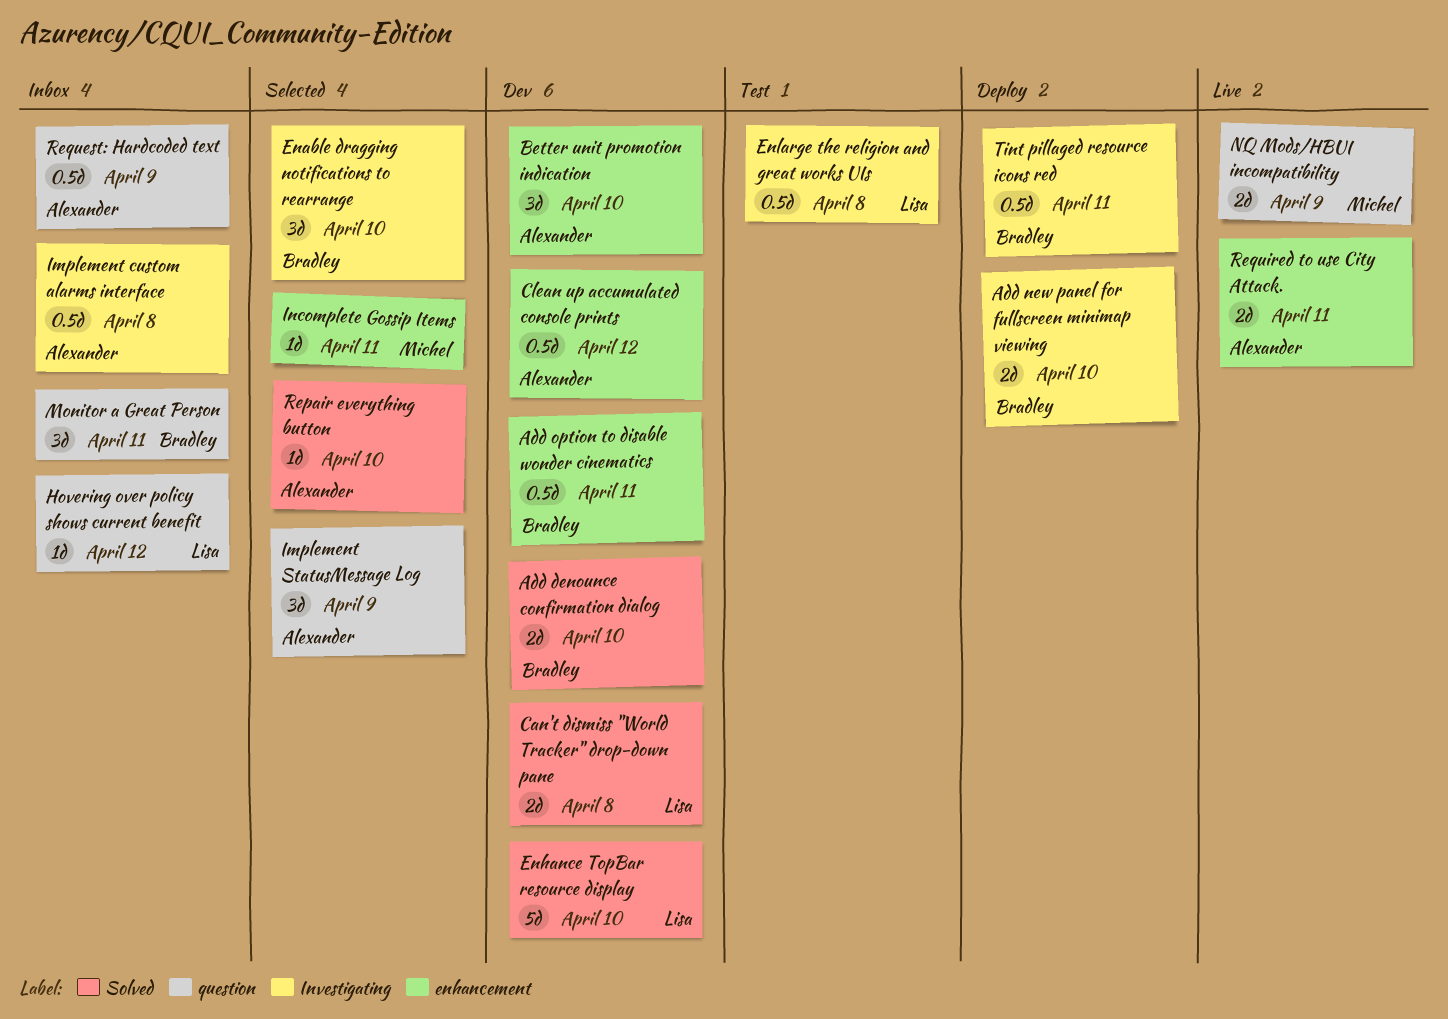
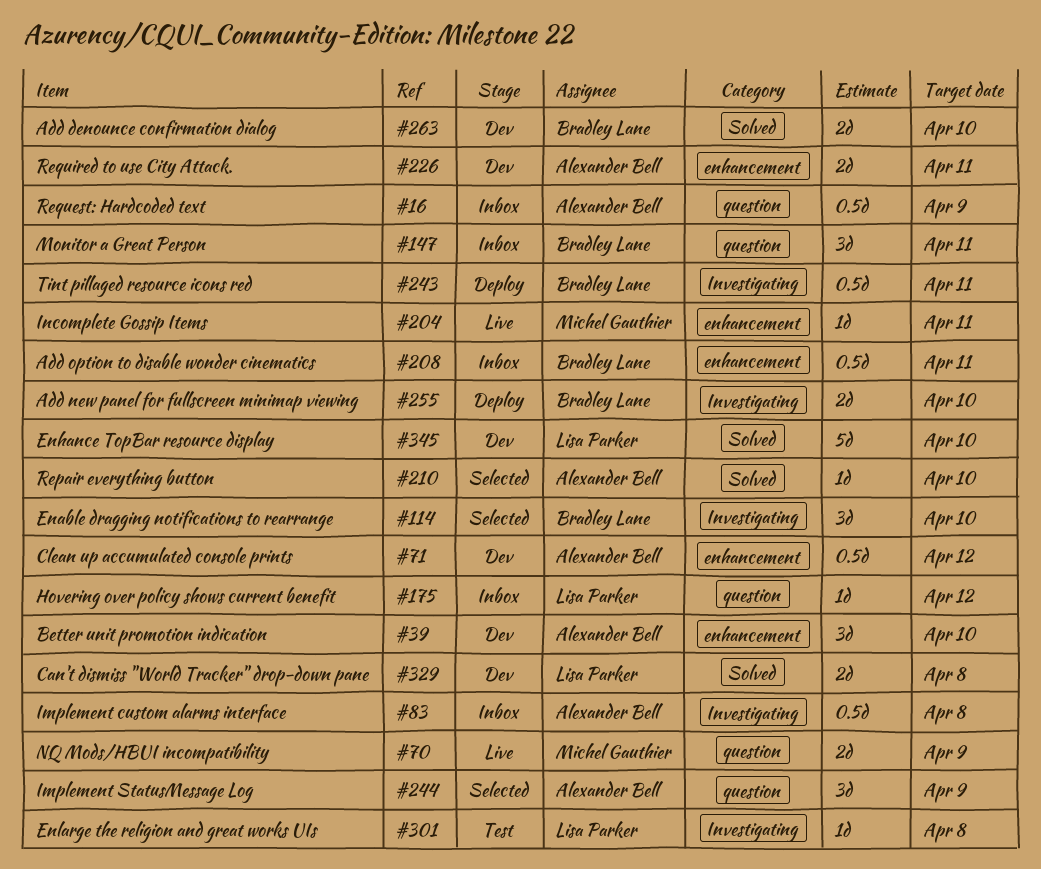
Add option to disable wonder cinematics, status: Dev -> Inbox
Enlarge the religion and great works UIs, estimate: 0.5d -> 1d
Incomplete Gossip Items, status: Selected -> Live
Required to use City Attack., status: Live -> Dev

